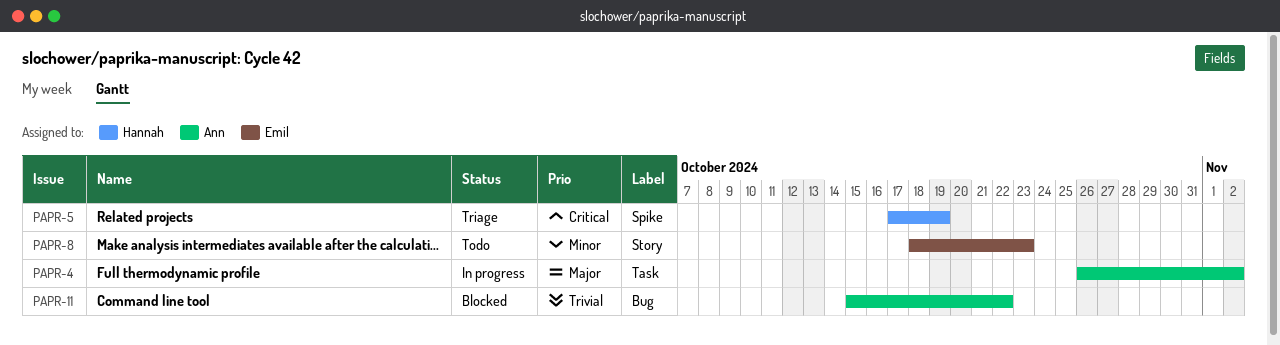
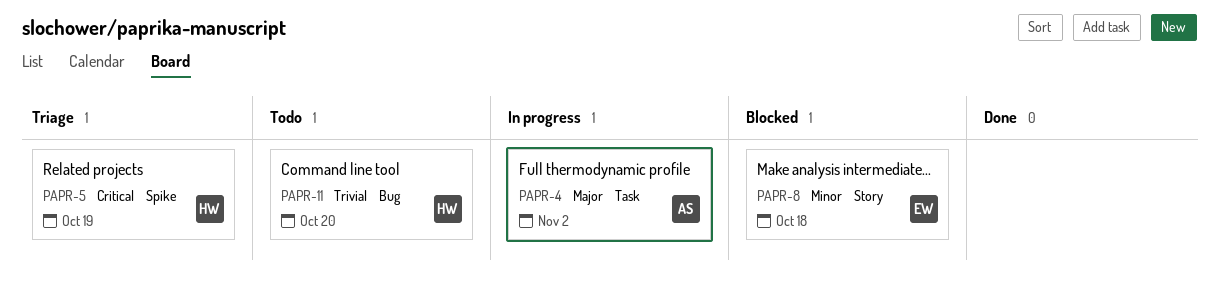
PAPR-8, status: Todo -> Blocked
PAPR-8, due: Oct 23 -> Oct 18
PAPR-11, status: Blocked -> Todo
PAPR-11, owner: Ann -> Hannah
PAPR-11, due: Oct 22 -> Oct 20

